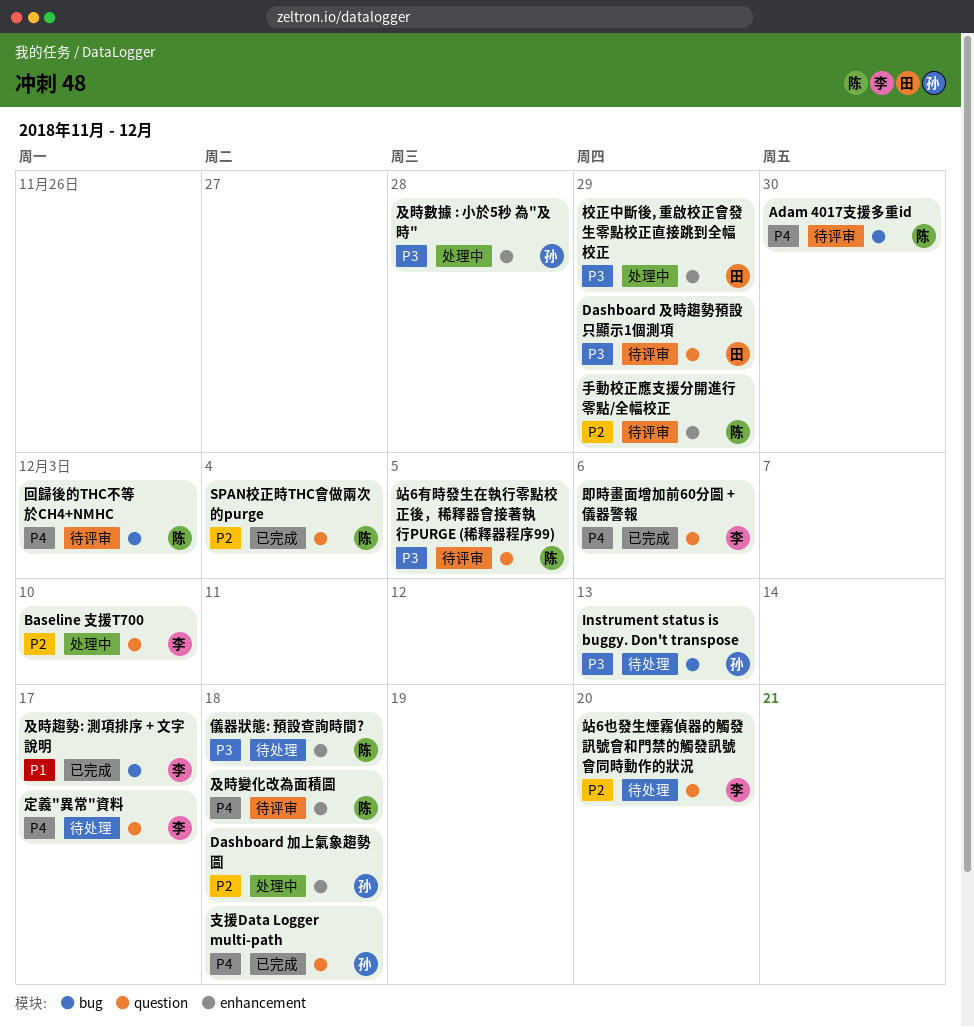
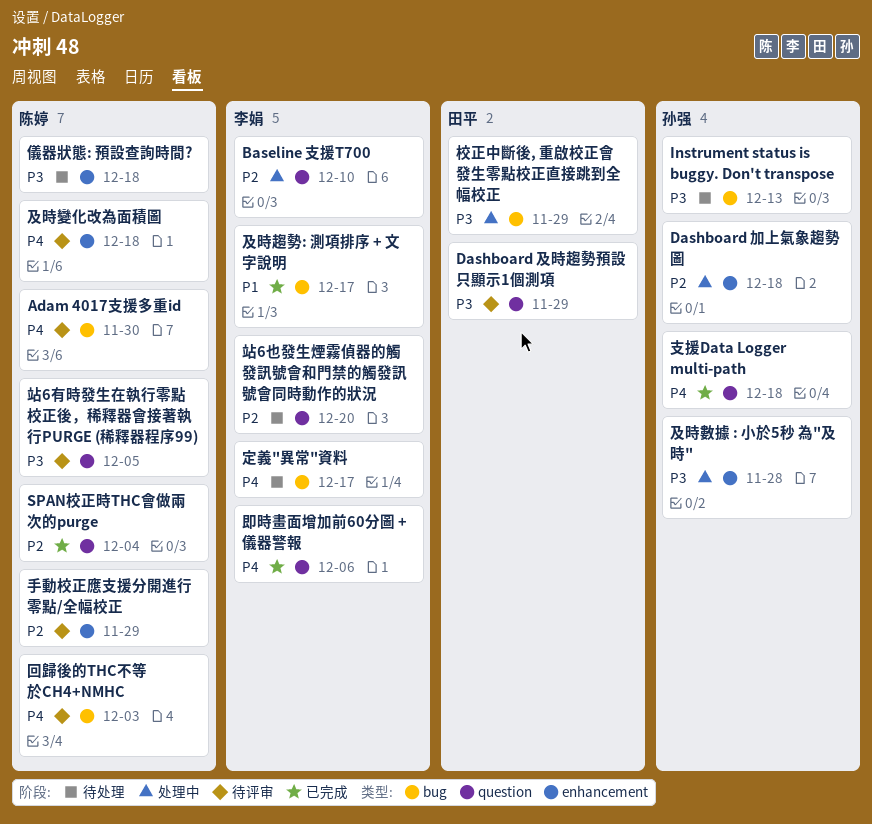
定義"異常"資料, label: question -> bug
校正中斷後, 重啟校正會發生零點校正直接跳到全幅校正, label: enhancement -> bug

